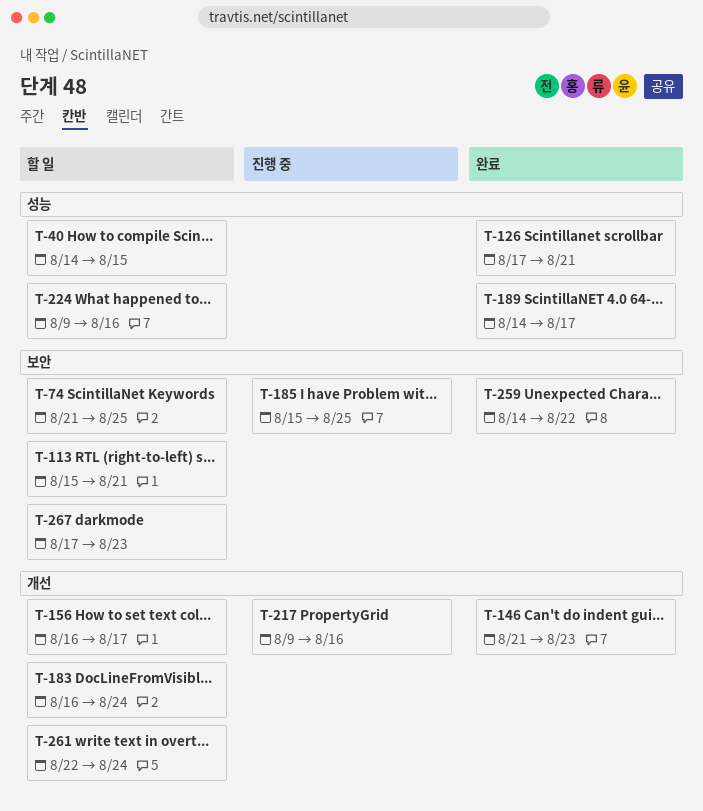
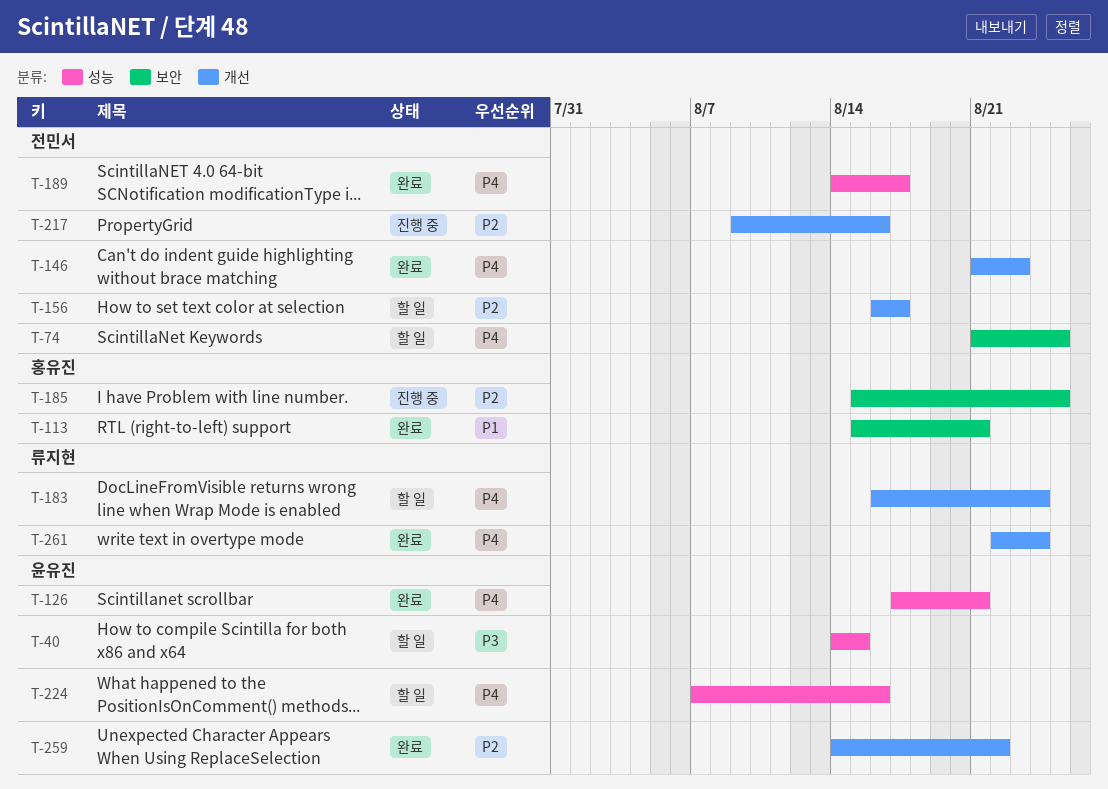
T-113, status: 할 일 -> 완료
T-224, start: Aug 9 -> Aug 7
T-259, label: 보안 -> 개선
T-261, status: 할 일 -> 완료
T-267: present -> none

